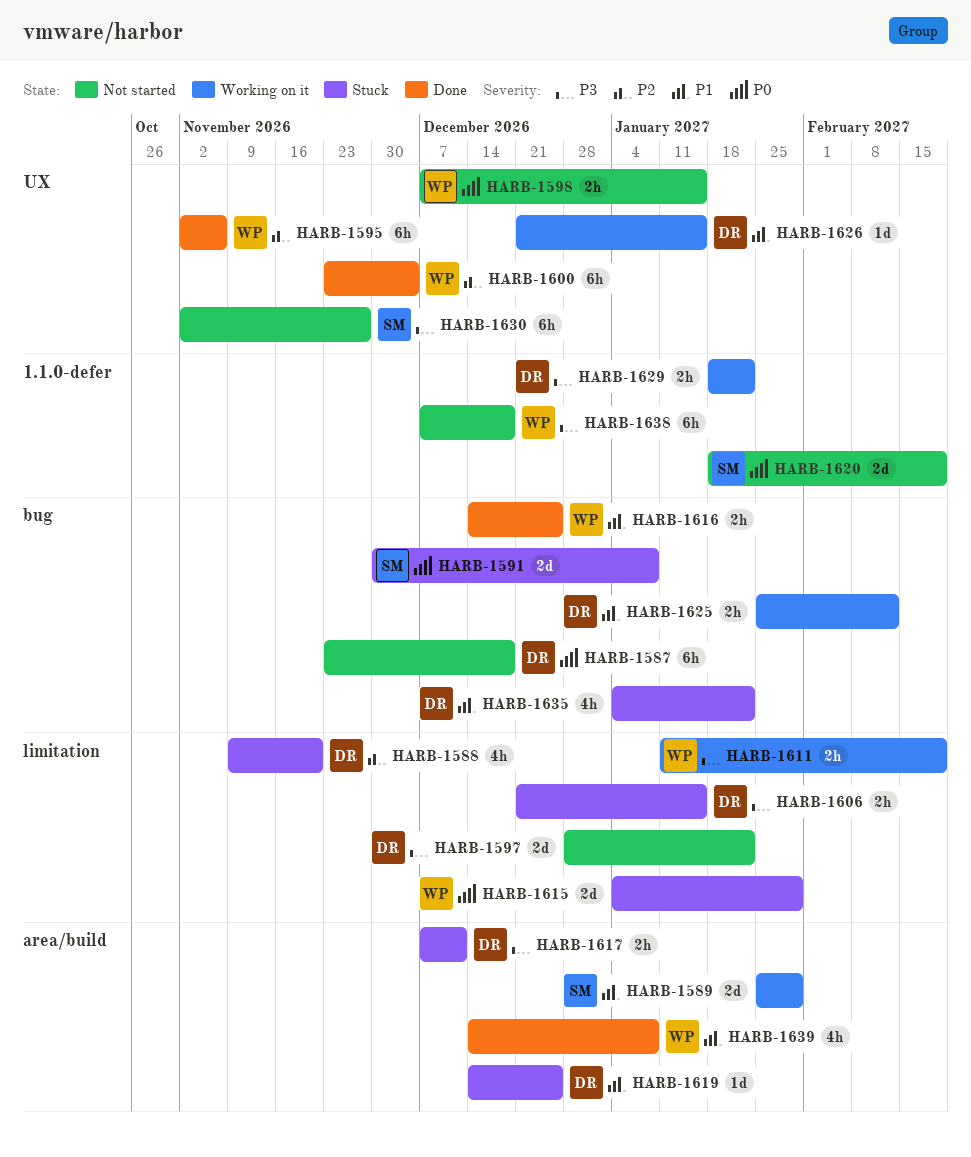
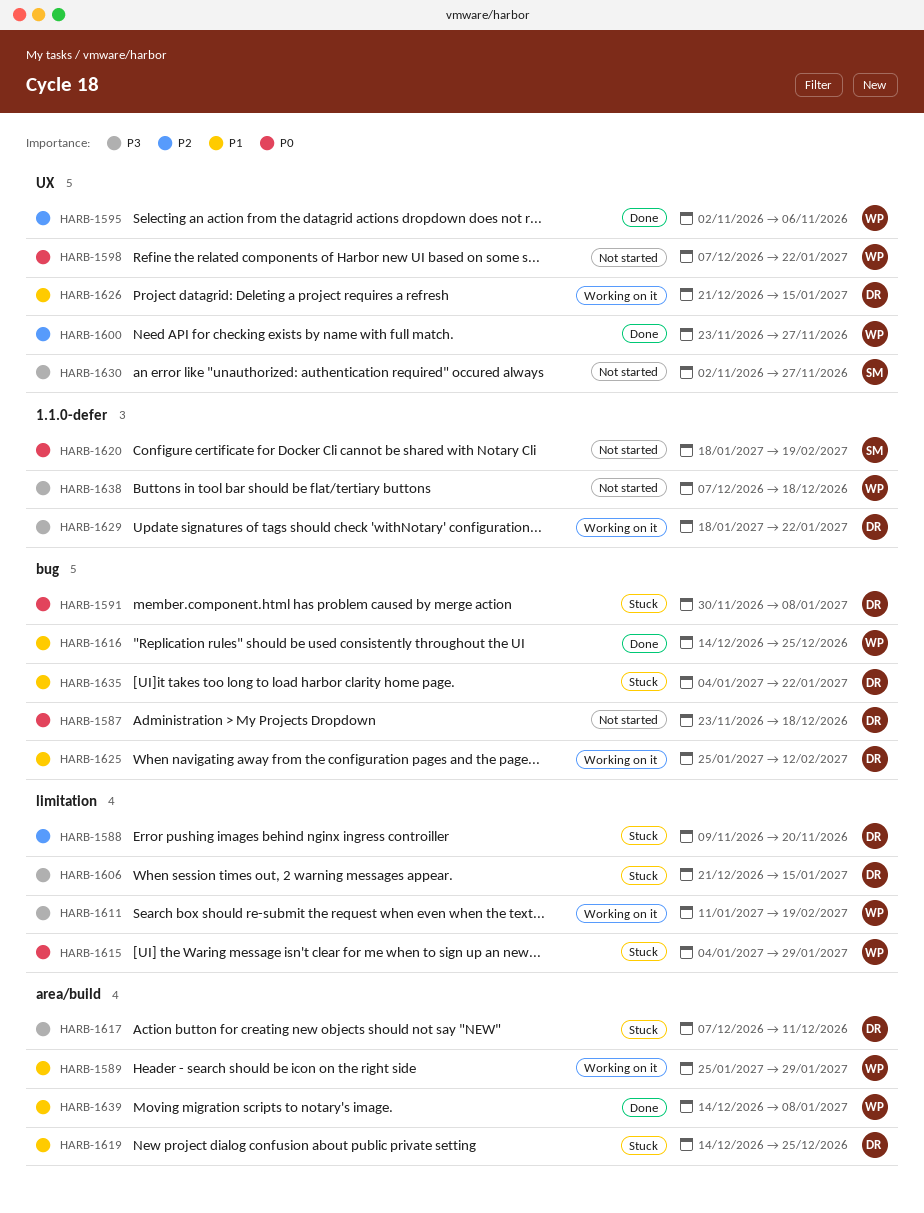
HARB-1589, owner: SM -> WP
HARB-1591, owner: SM -> DR
HARB-1597: present -> none
HARB-1598, due: Jan 15 -> Jan 22
HARB-1600, due: Dec 4 -> Nov 27

